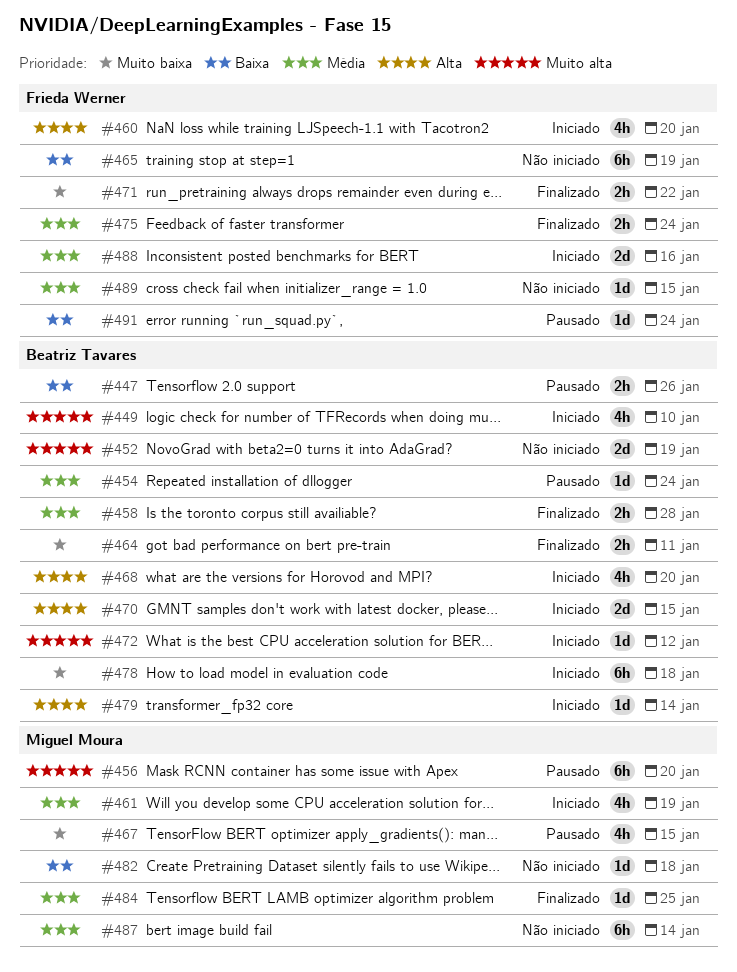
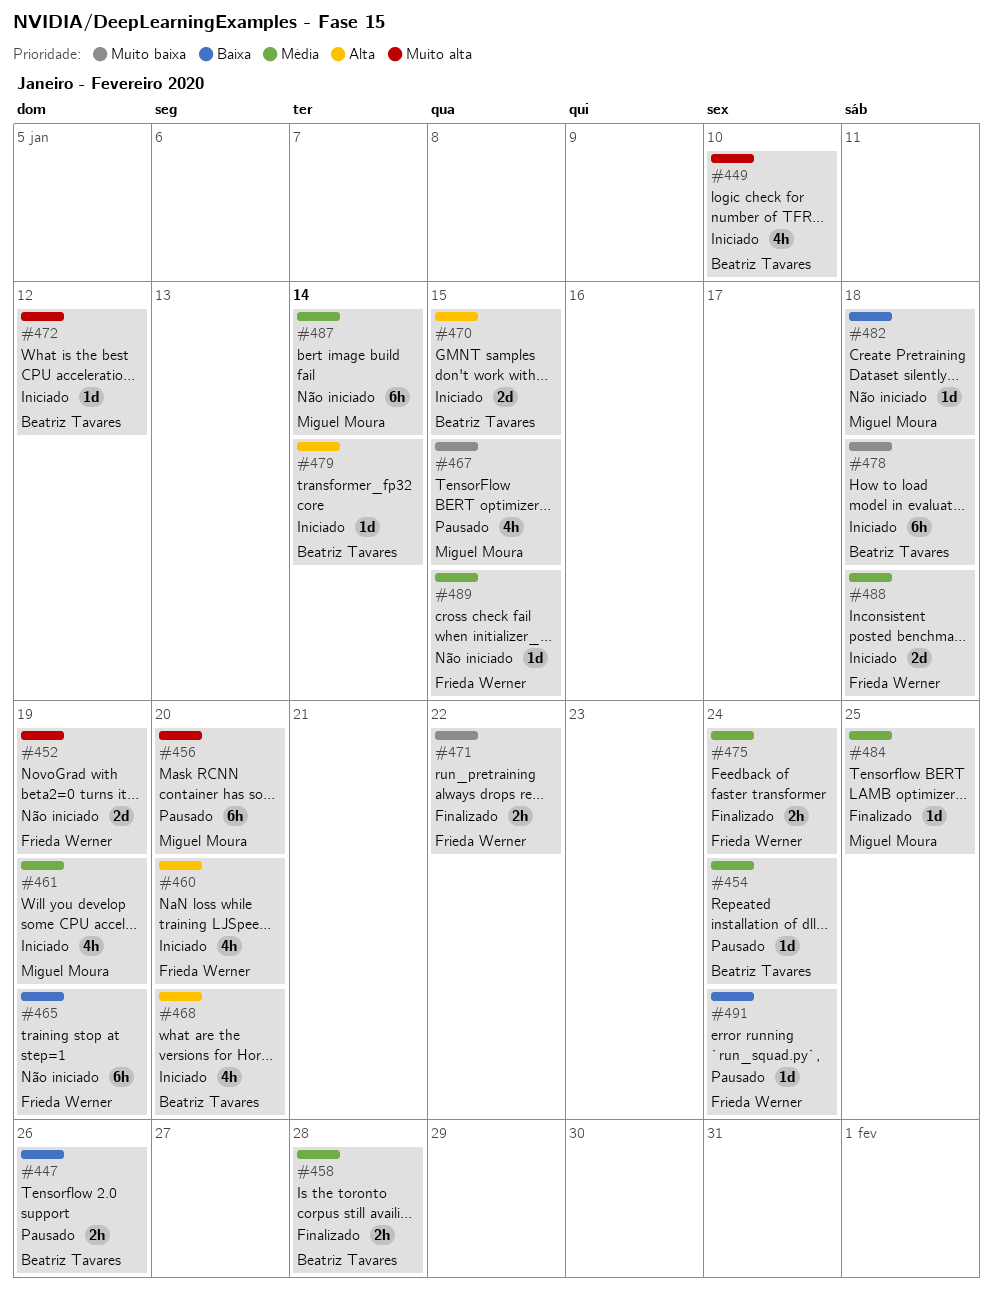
#452, owner: Beatriz Tavares -> Frieda Werner
#464: present -> none
#488, due: Jan 16 -> Jan 18

